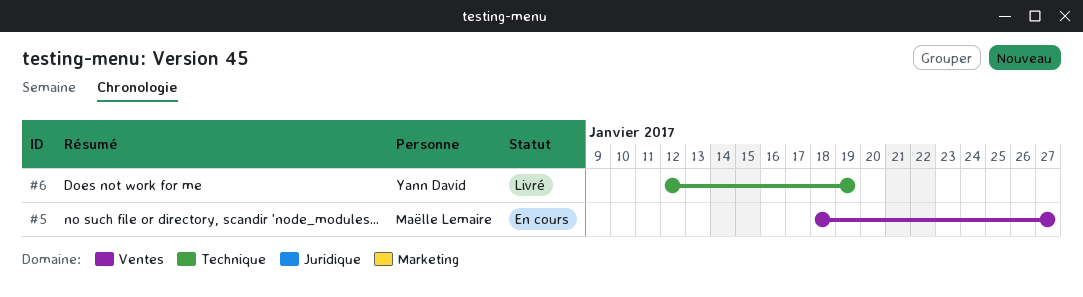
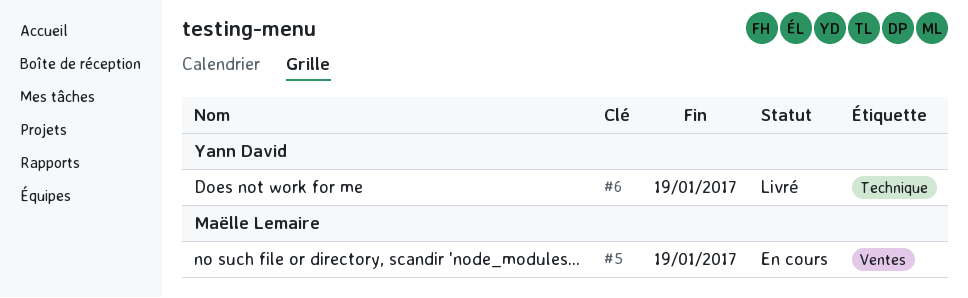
#5, due: Jan 27 -> Jan 19

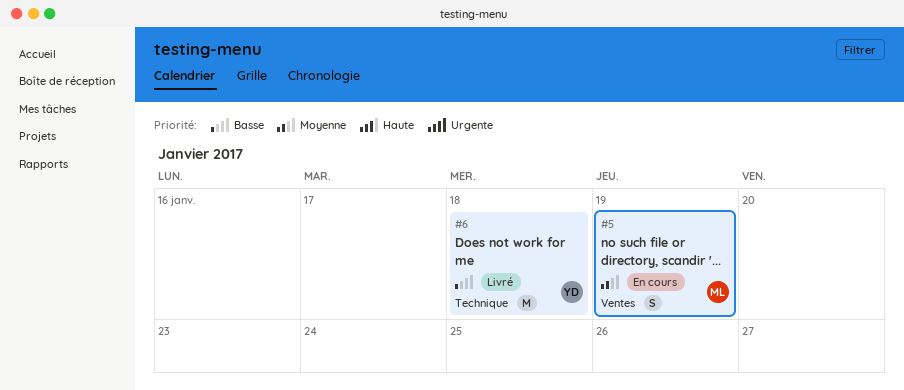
#6, due: Jan 19 -> Jan 18

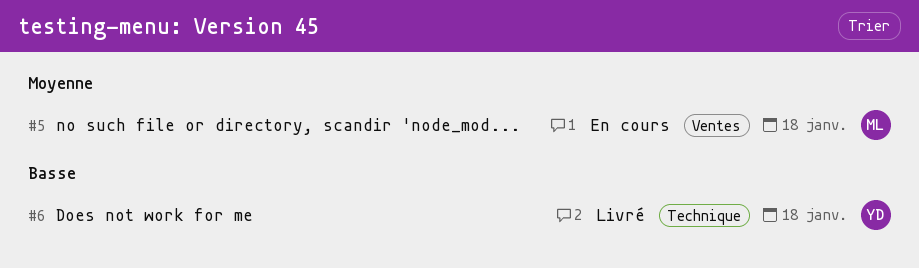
#5, due: Jan 19 -> Jan 18

